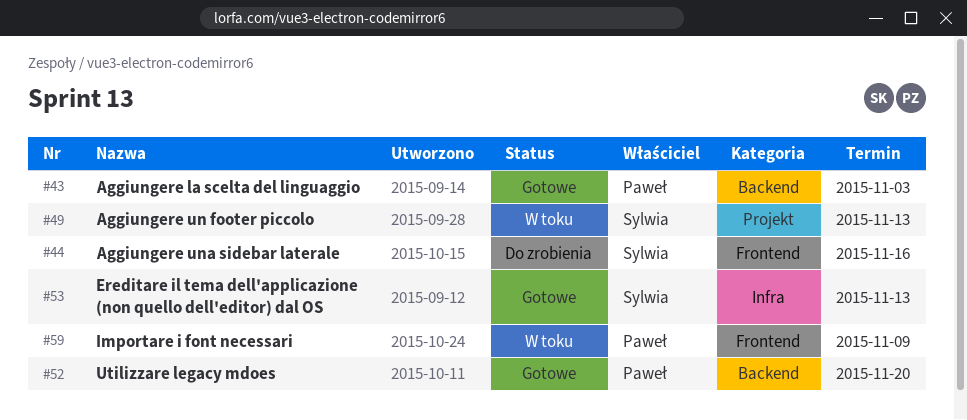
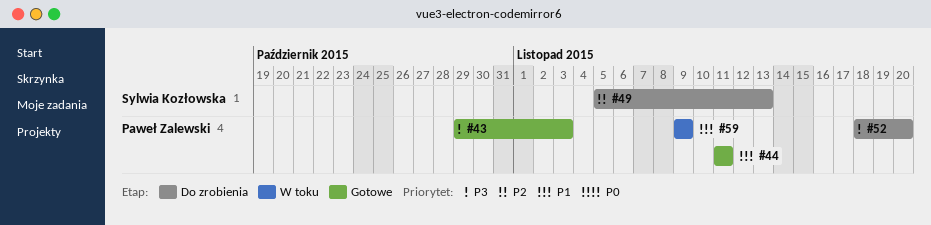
#44, status: Do zrobienia -> Gotowe
#44, owner: Sylwia Kozłowska -> Paweł Zalewski
#44, due: Nov 16 -> Nov 11
#49, status: W toku -> Do zrobienia
#52, status: Gotowe -> Do zrobienia
#53: present -> none

